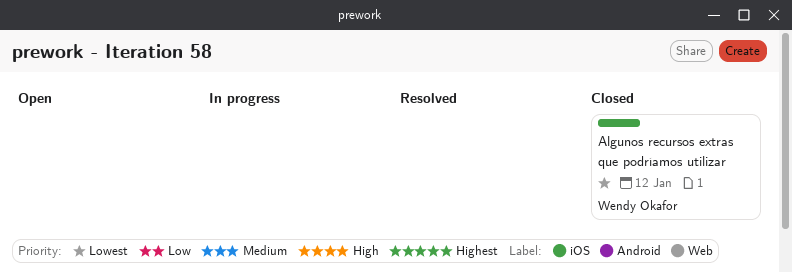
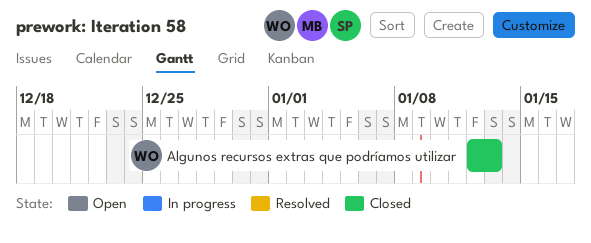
Algunos recursos extras que podríamos utilizar, due: Jan 12 -> Jan 13

